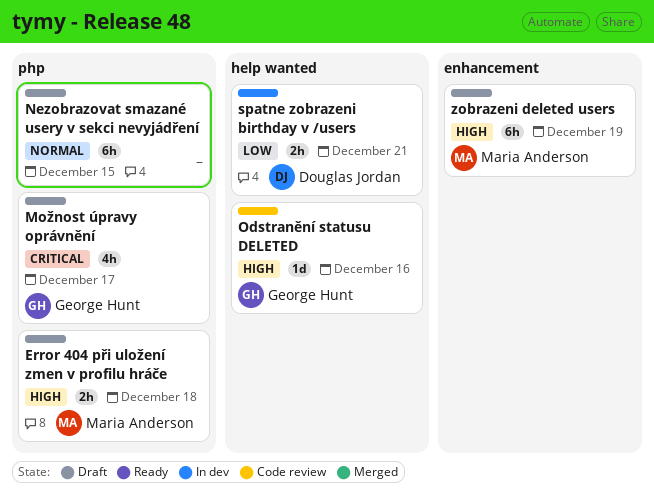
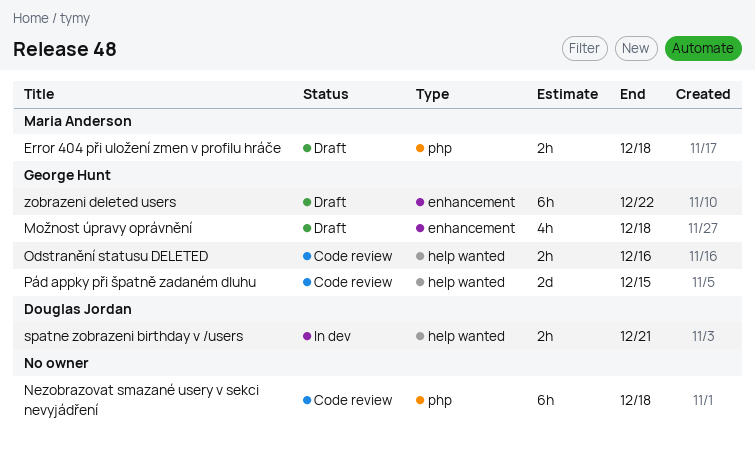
Možnost úpravy oprávnění, label: php -> enhancement
Možnost úpravy oprávnění, due: Dec 17 -> Dec 18
Nezobrazovat smazané usery v sekci nevyjádření, status: Draft -> Code review
Nezobrazovat smazané usery v sekci nevyjádření, due: Dec 15 -> Dec 18
Odstranění statusu DELETED, estimate: 1d -> 2h
Pád appky při špatně zadaném dluhu: none -> present
zobrazeni deleted users, owner: Maria Anderson -> George Hunt
zobrazeni deleted users, due: Dec 19 -> Dec 22

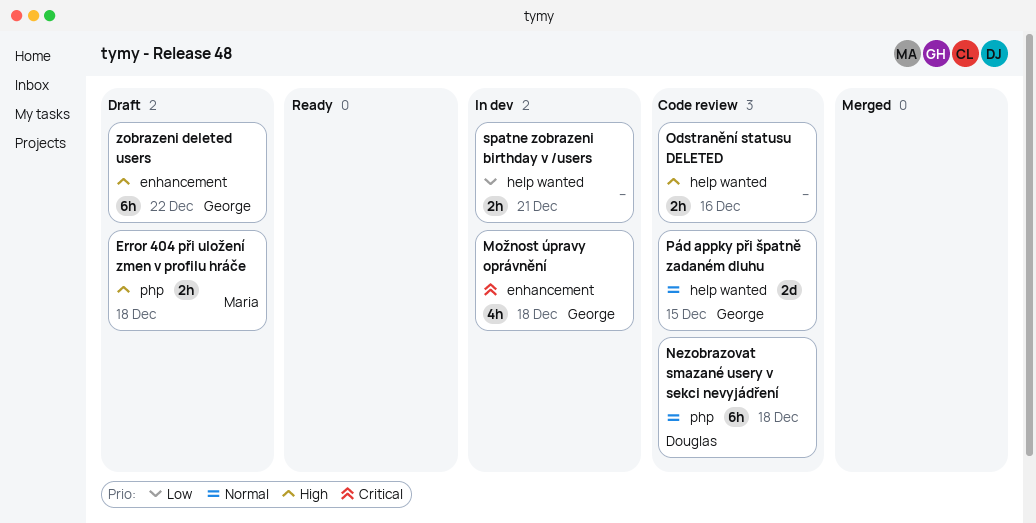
Možnost úpravy oprávnění, status: Draft -> In dev
Nezobrazovat smazané usery v sekci nevyjádření, owner: none -> Douglas Jordan
Odstranění statusu DELETED, owner: George Hunt -> none
spatne zobrazeni birthday v /users, owner: Douglas Jordan -> none

